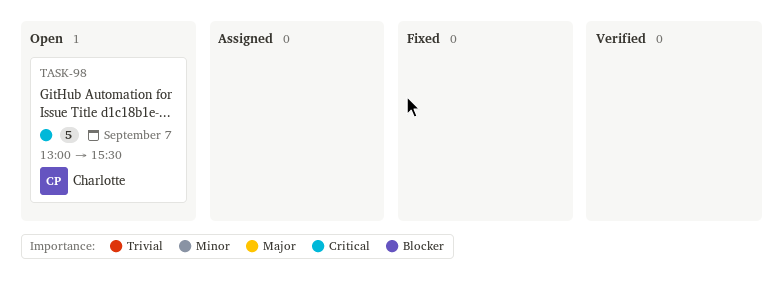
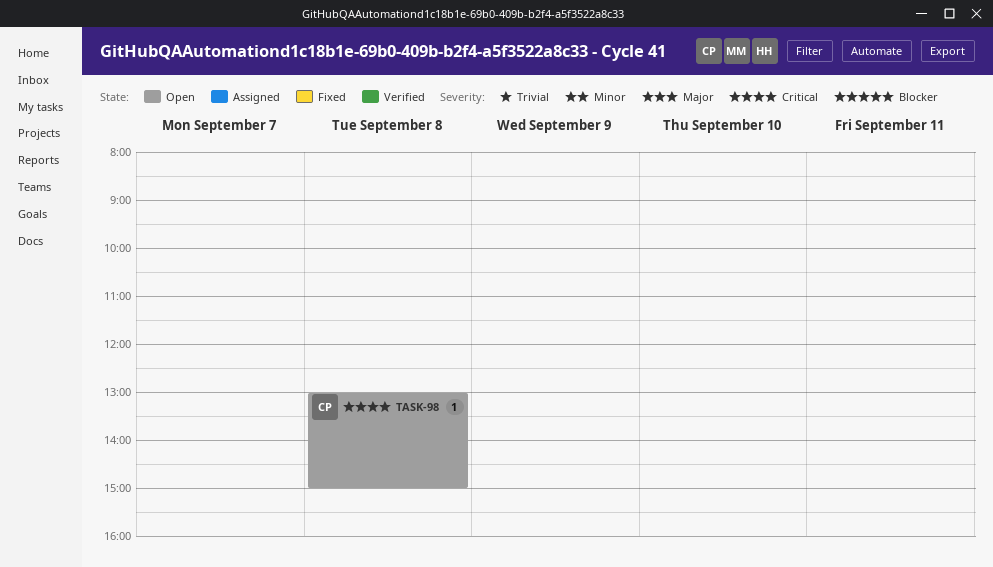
TASK-98, estimate: 5 -> 1
TASK-98, day: Sep 7 -> Sep 8
TASK-98, ends: 15:30 -> 15:00

